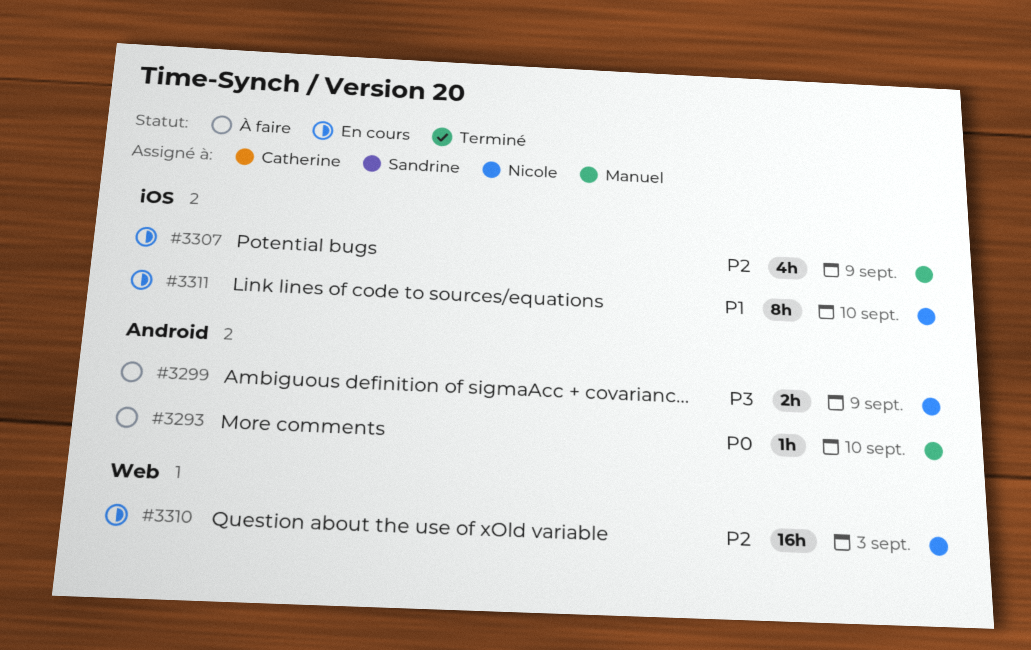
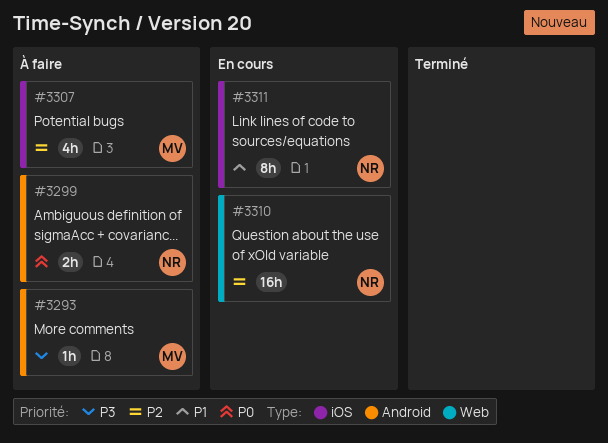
#3293, priority: P0 -> P3
#3299, priority: P3 -> P0
#3307, status: En cours -> À faire

